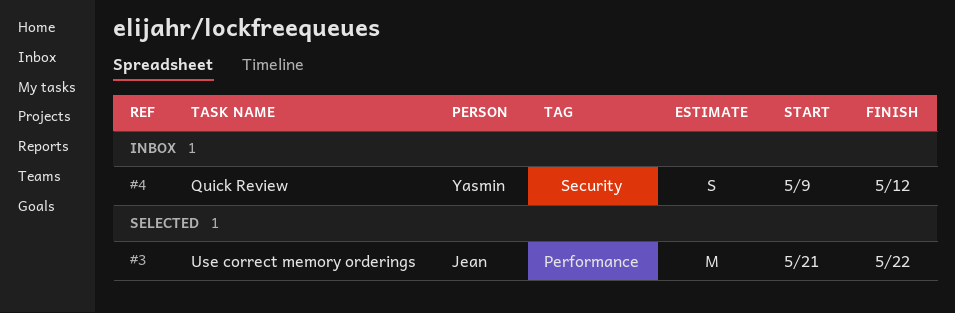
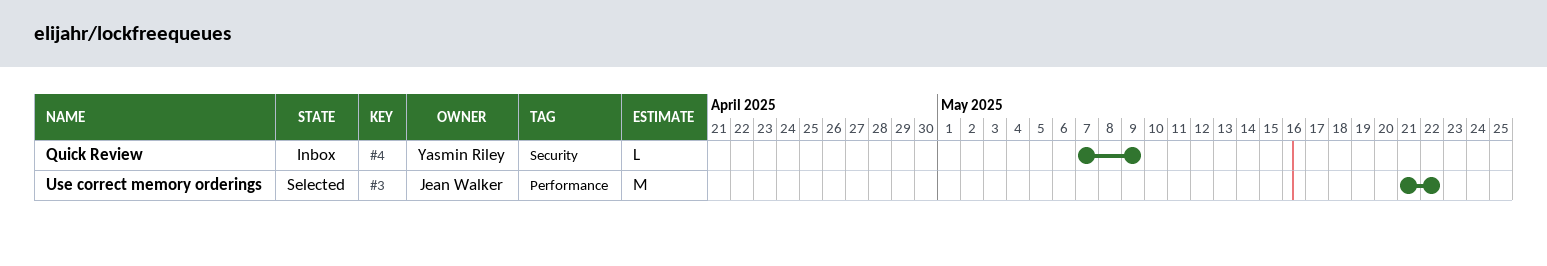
#4, estimate: S -> L
#4, start: May 9 -> May 7
#4, due: May 12 -> May 9

